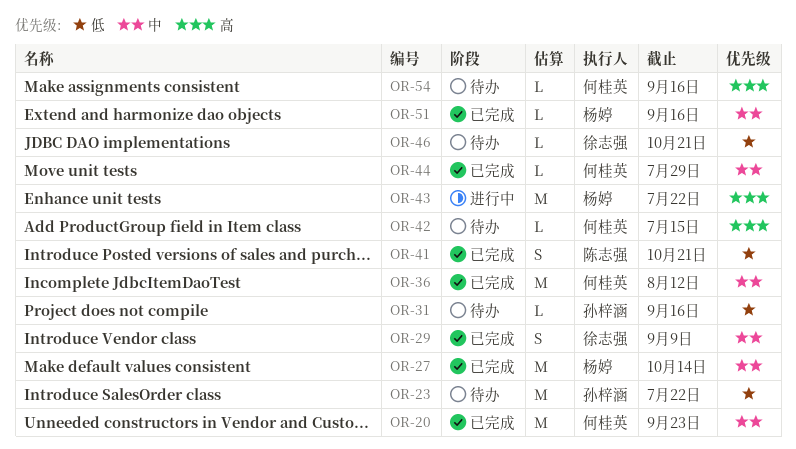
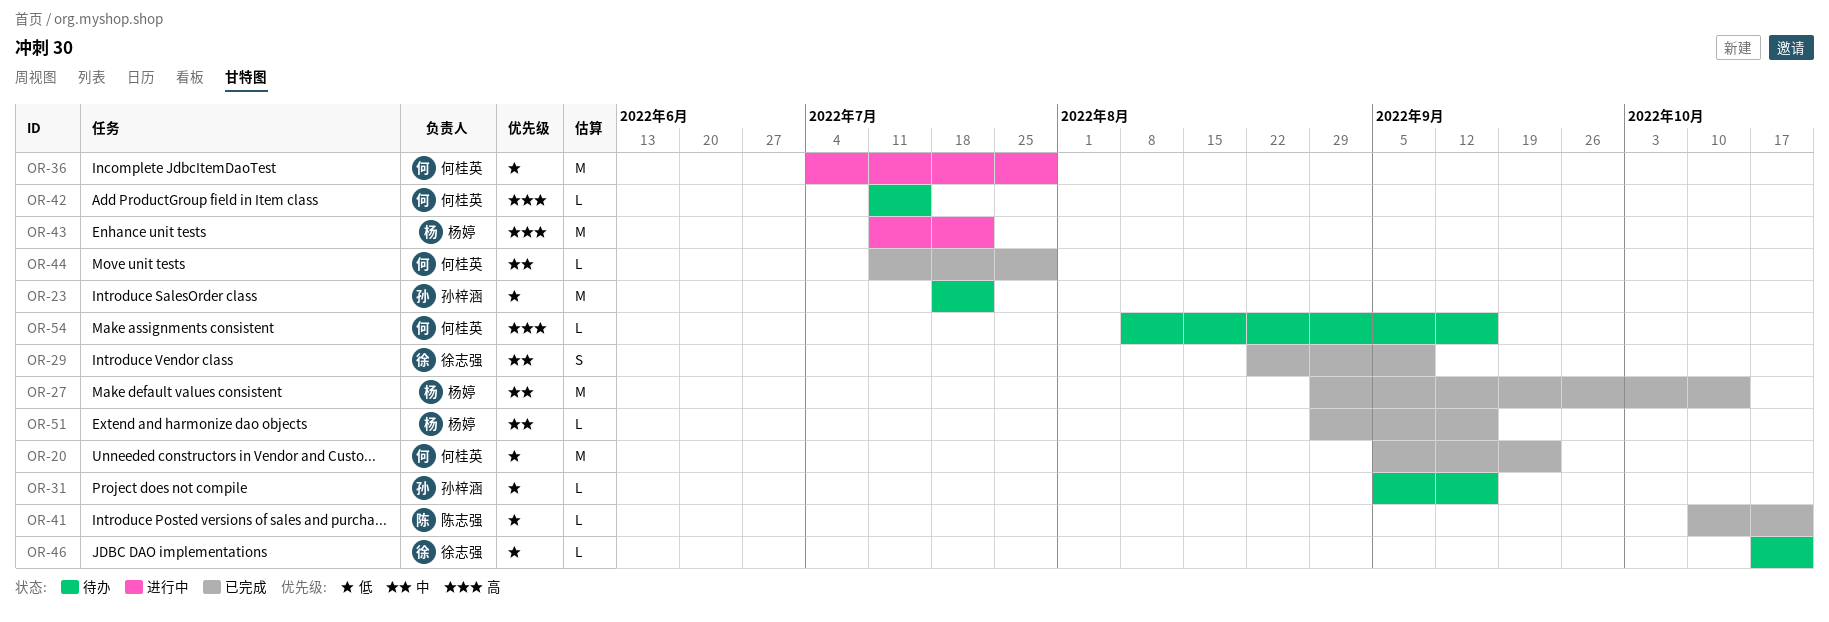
OR-20, priority: 中 -> 低
OR-36, status: 已完成 -> 进行中
OR-36, priority: 中 -> 低
OR-36, due: Aug 12 -> Jul 29
OR-41, estimate: S -> L

